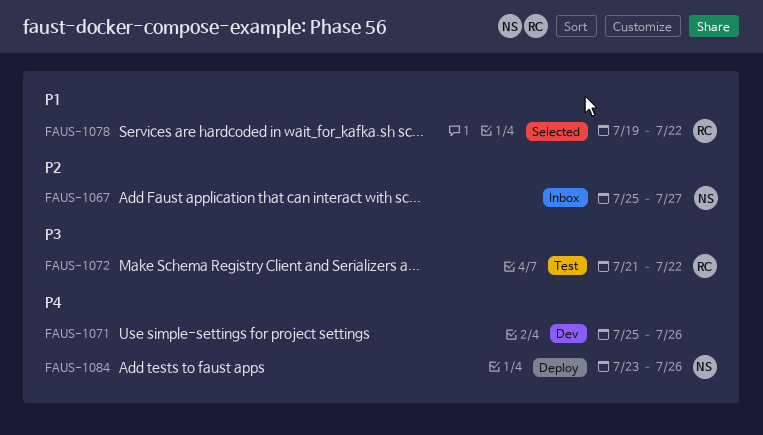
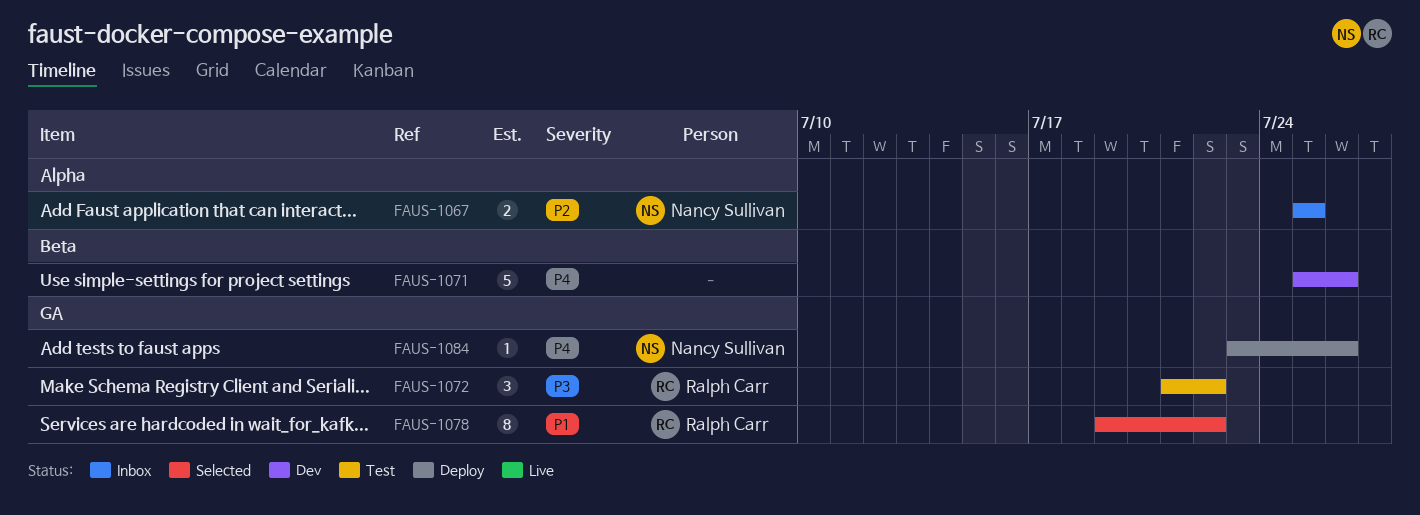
FAUS-1067, due: Jul 27 -> Jul 25

